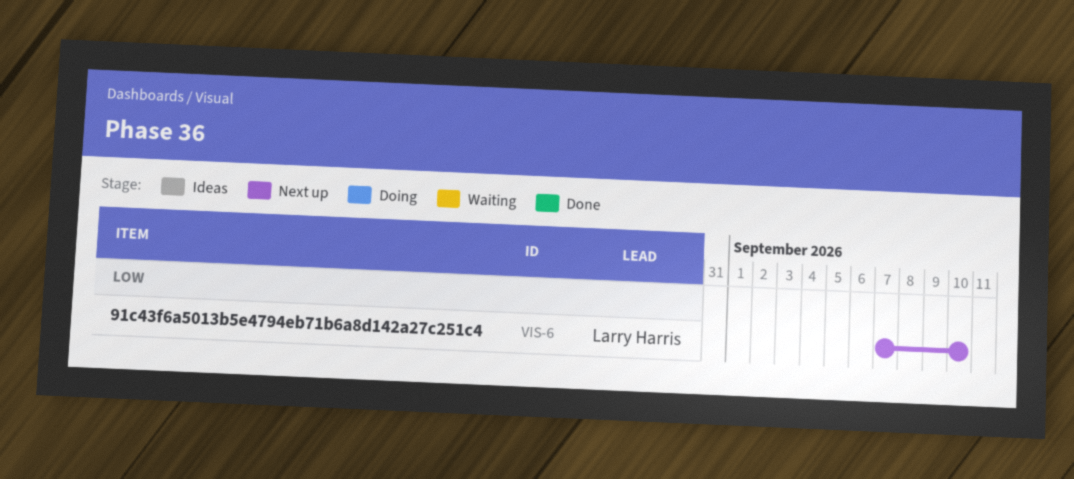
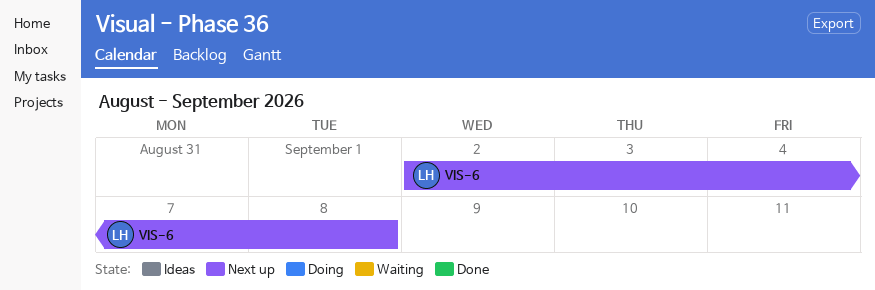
VIS-6, start: Sep 7 -> Sep 2
VIS-6, due: Sep 10 -> Sep 8

